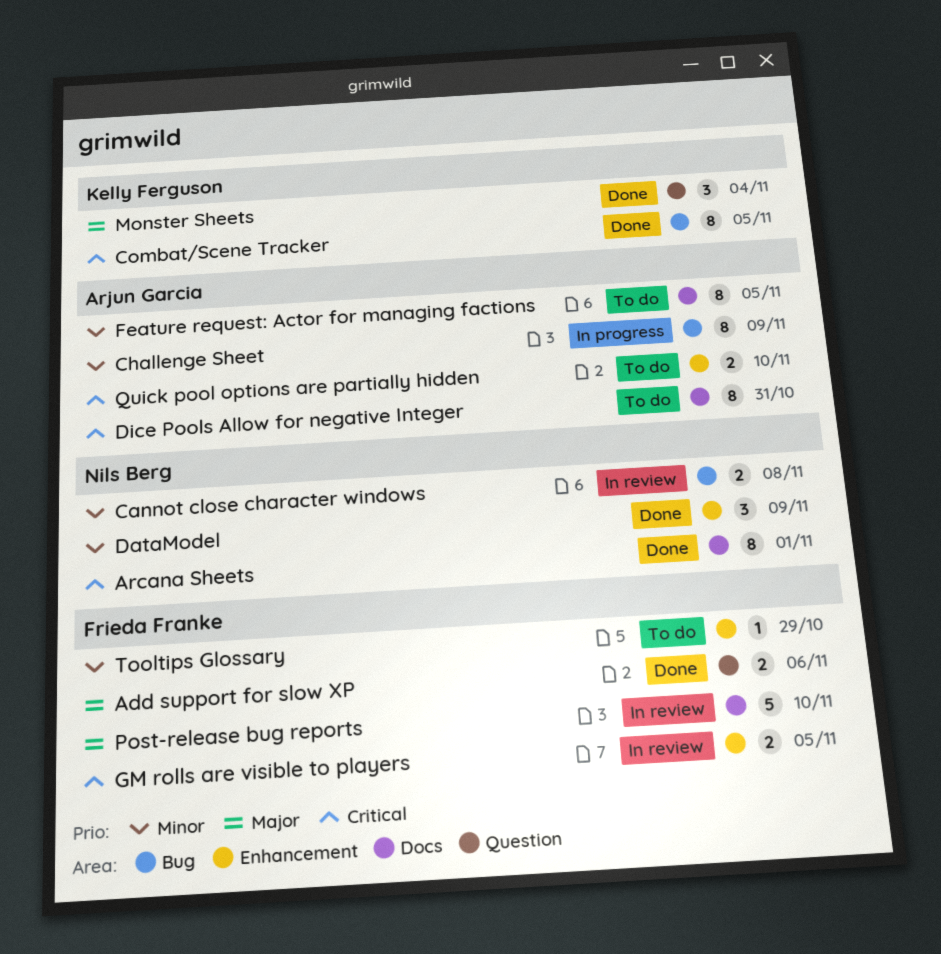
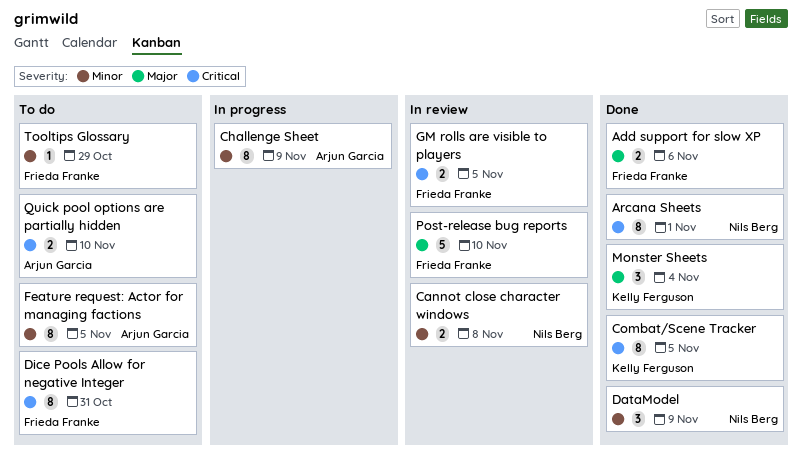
Dice Pools Allow for negative Integer, owner: Arjun Garcia -> Frieda Franke

